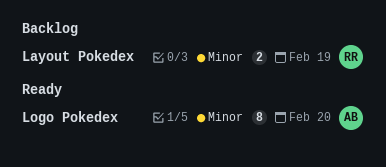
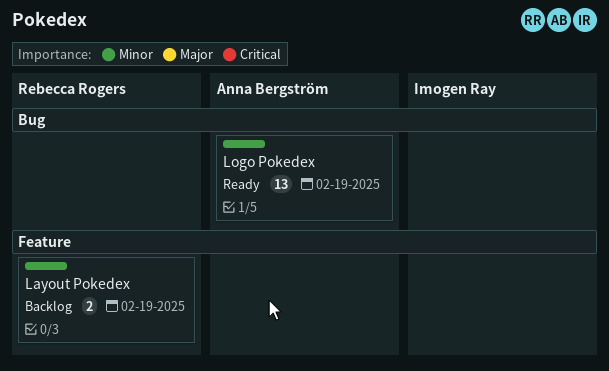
Logo Pokedex, estimate: 8 -> 13
Logo Pokedex, due: Feb 20 -> Feb 19

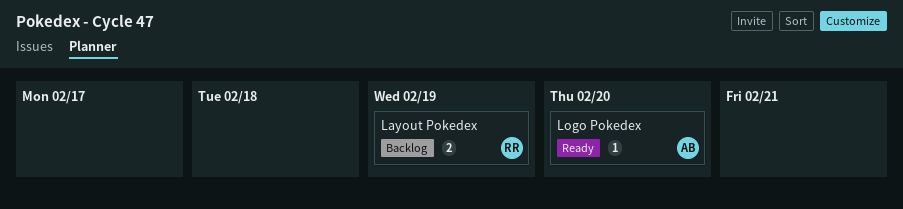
Logo Pokedex, estimate: 13 -> 1
Logo Pokedex, due: Feb 19 -> Feb 20

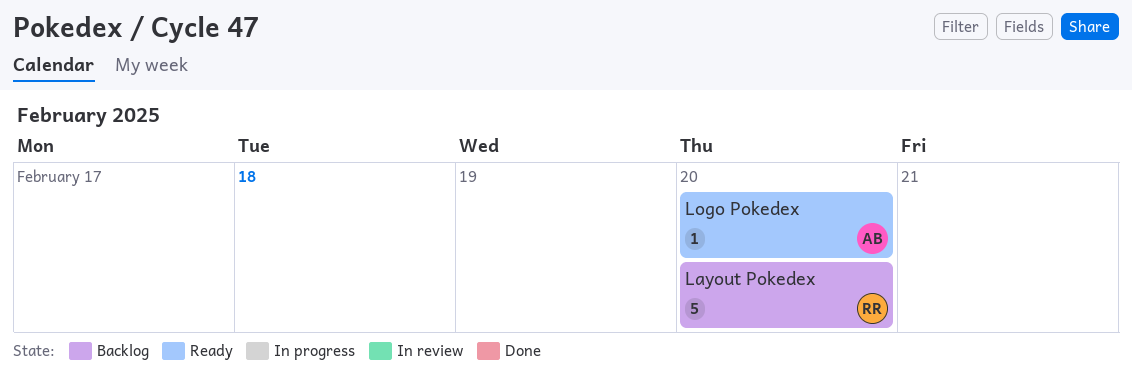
Layout Pokedex, estimate: 2 -> 5
Layout Pokedex, due: Feb 19 -> Feb 20

